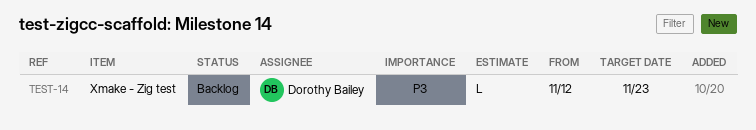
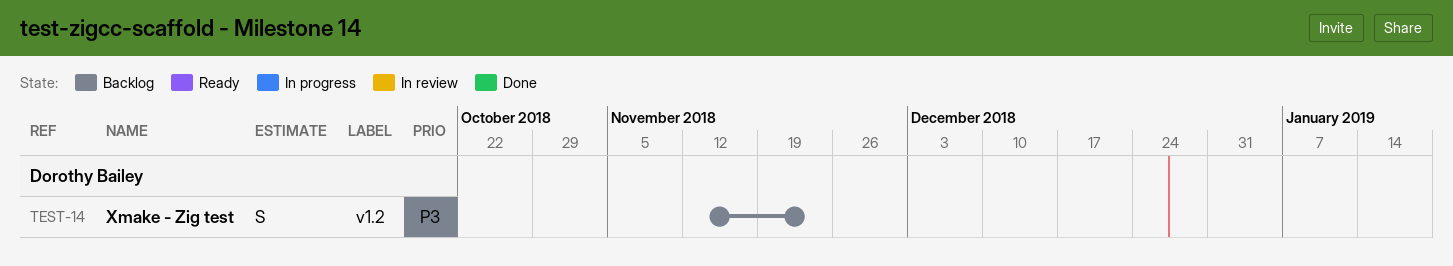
TEST-14, estimate: L -> S

